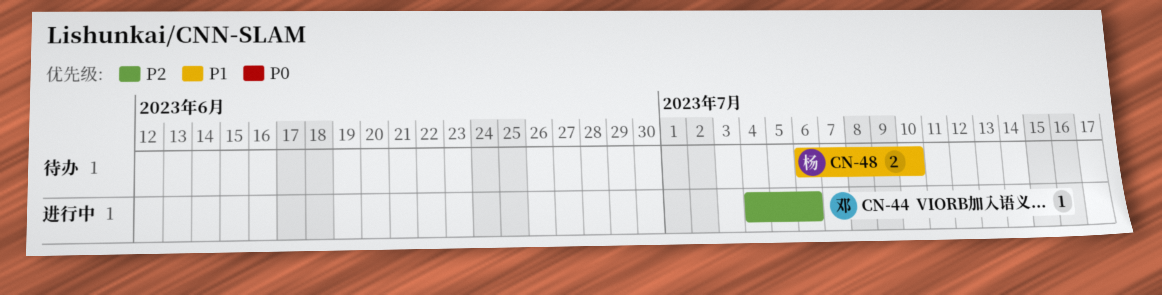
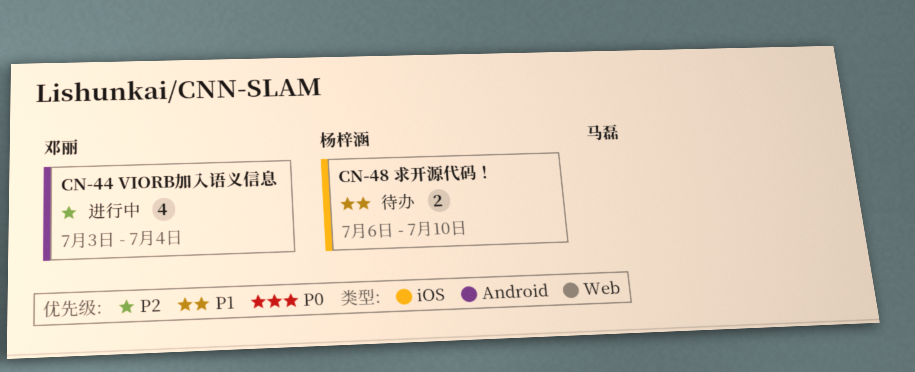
CN-44, estimate: 1 -> 4
CN-44, start: Jul 4 -> Jul 3
CN-44, due: Jul 6 -> Jul 4

